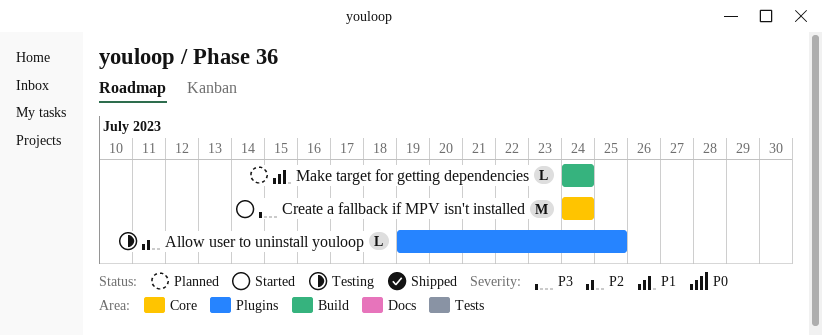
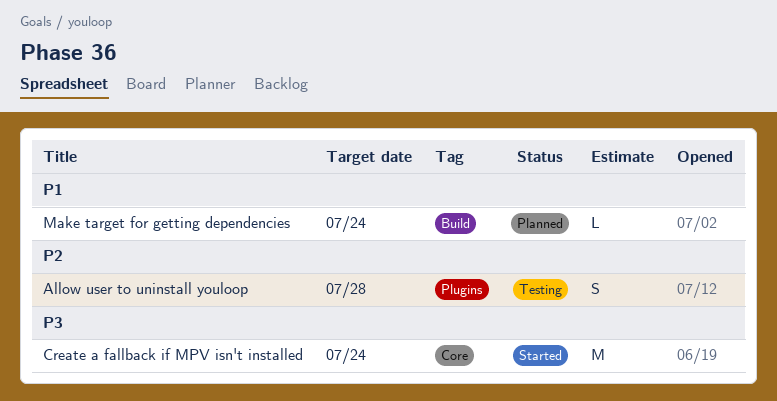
Allow user to uninstall youloop, estimate: L -> S
Allow user to uninstall youloop, due: Jul 25 -> Jul 28

